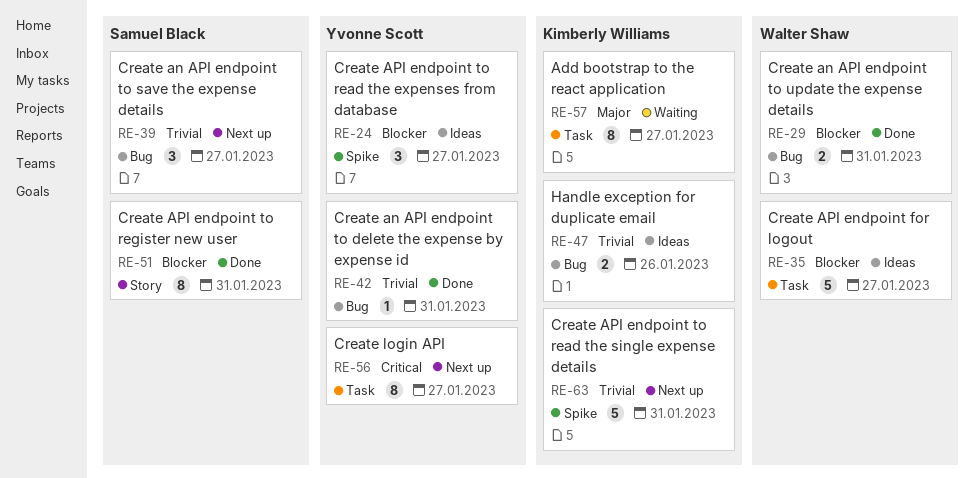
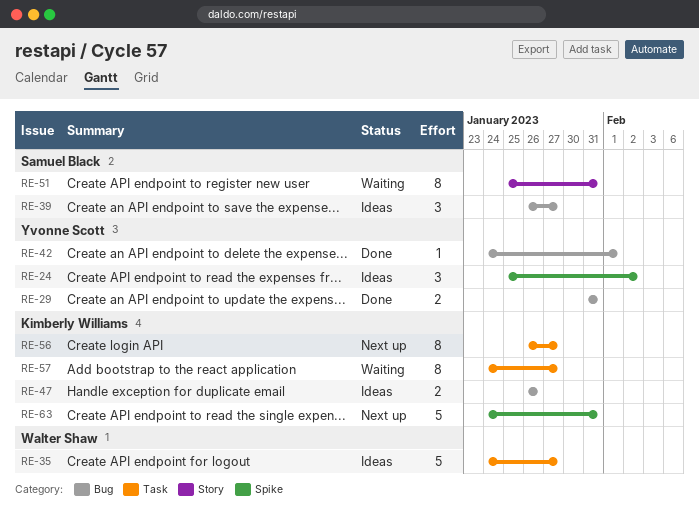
RE-24, due: Jan 27 -> Feb 2
RE-29, owner: Walter Shaw -> Yvonne Scott
RE-39, status: Next up -> Ideas
RE-42, due: Jan 31 -> Feb 1
RE-51, status: Done -> Waiting
RE-56, owner: Yvonne Scott -> Kimberly Williams

